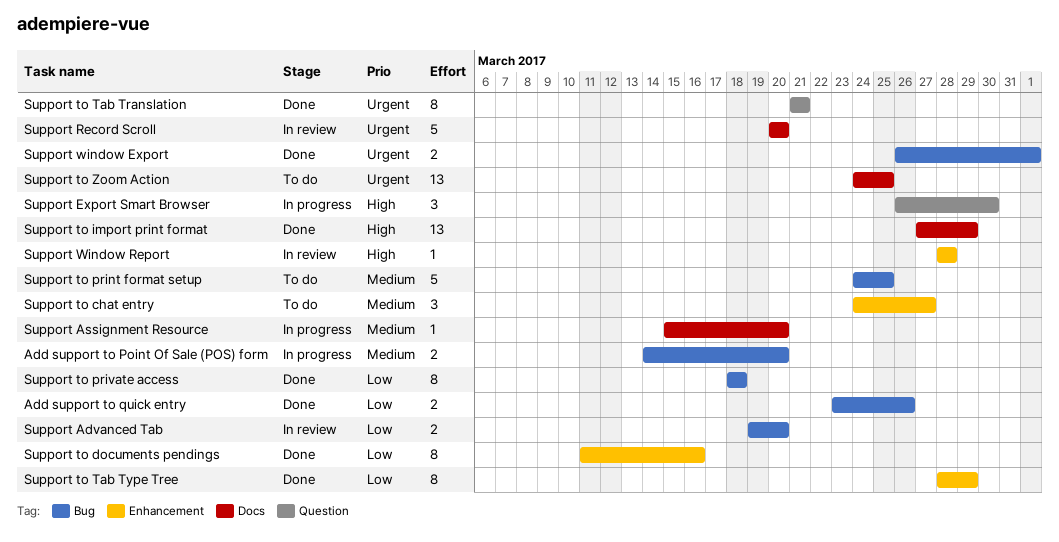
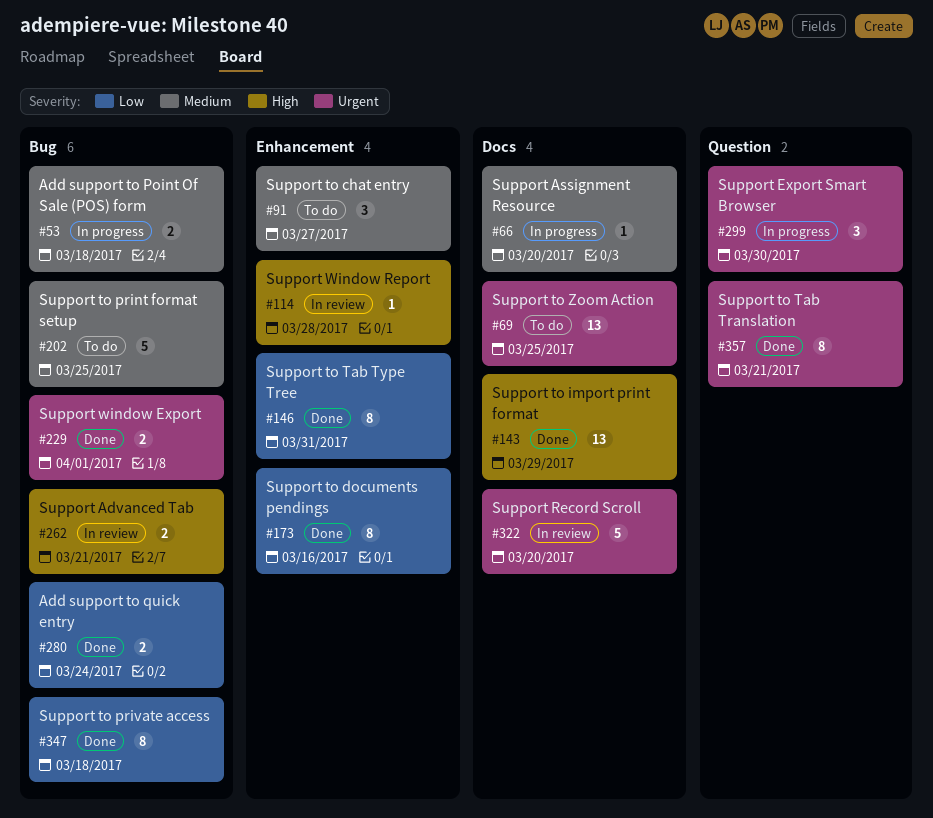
Add support to Point Of Sale (POS) form, due: Mar 20 -> Mar 18
Add support to quick entry, due: Mar 26 -> Mar 24
Support Advanced Tab, priority: Low -> High
Support Advanced Tab, due: Mar 20 -> Mar 21
Support Export Smart Browser, priority: High -> Urgent
Support to Tab Type Tree, due: Mar 29 -> Mar 31

